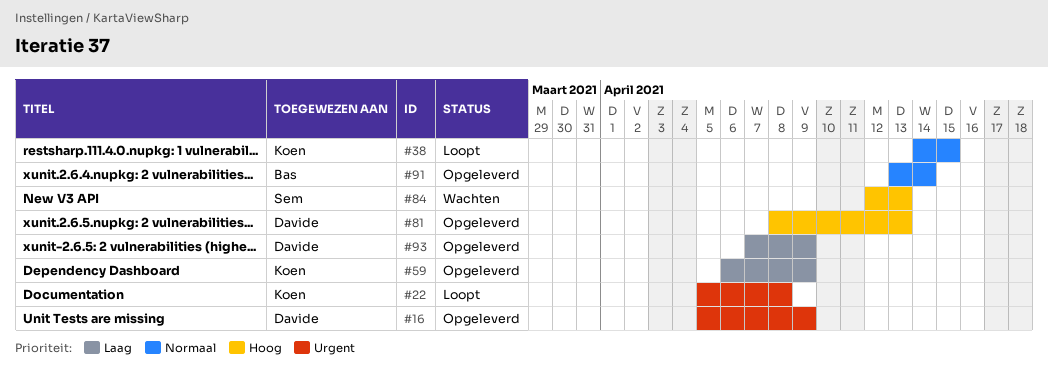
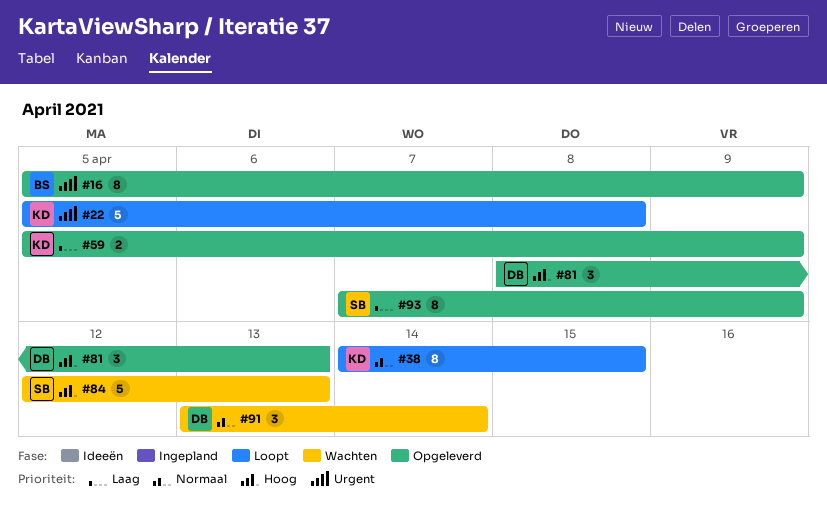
#16, owner: Davide -> Bas
#59, start: Apr 6 -> Apr 5
#91, status: Opgeleverd -> Wachten
#91, owner: Bas -> Davide
#93, owner: Davide -> Sem

